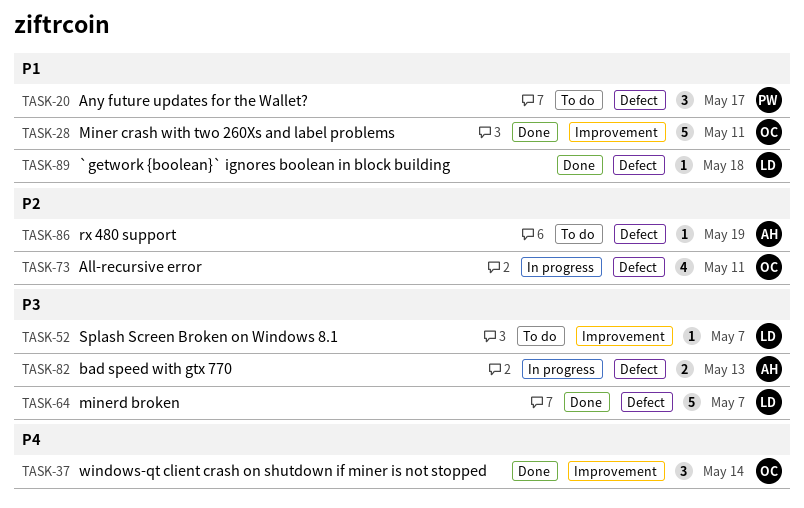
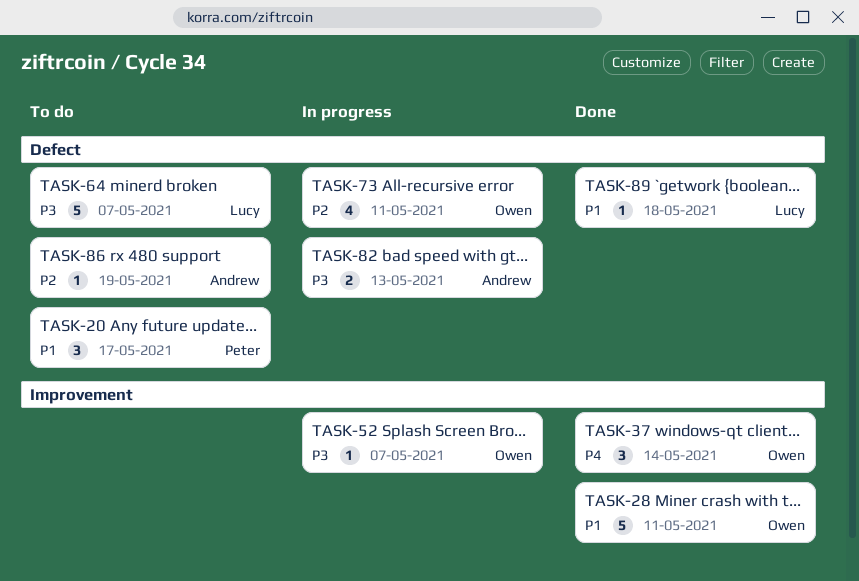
TASK-52, status: To do -> In progress
TASK-52, owner: Lucy -> Owen
TASK-64, status: Done -> To do

